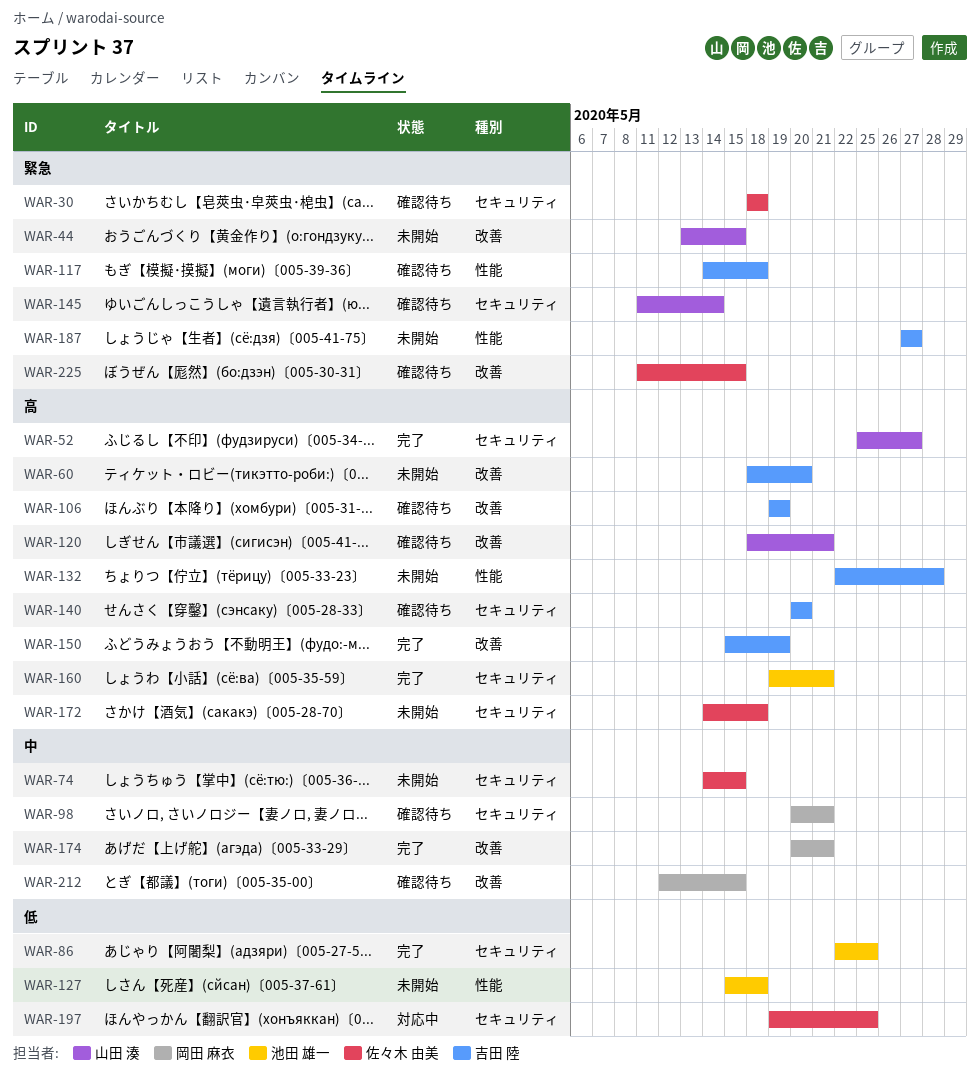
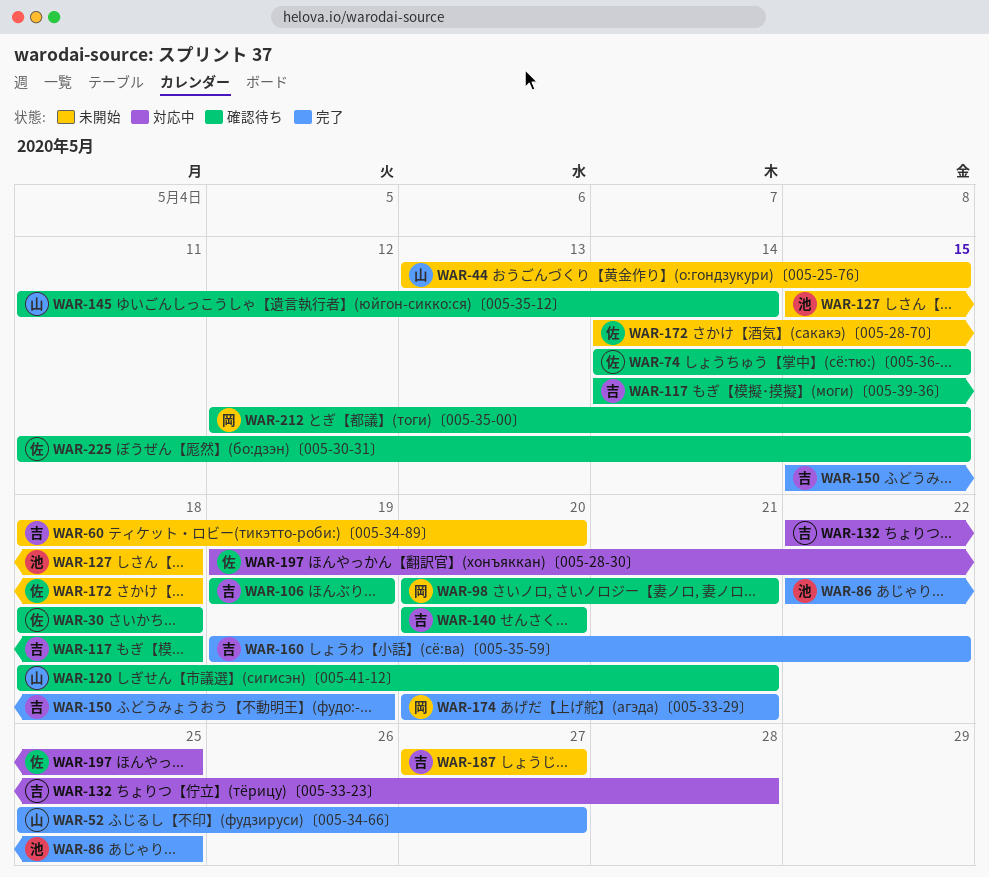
WAR-74, status: 未開始 -> 確認待ち
WAR-132, status: 未開始 -> 対応中
WAR-160, owner: 池田 雄一 -> 吉田 陸
WAR-160, due: May 21 -> May 22

